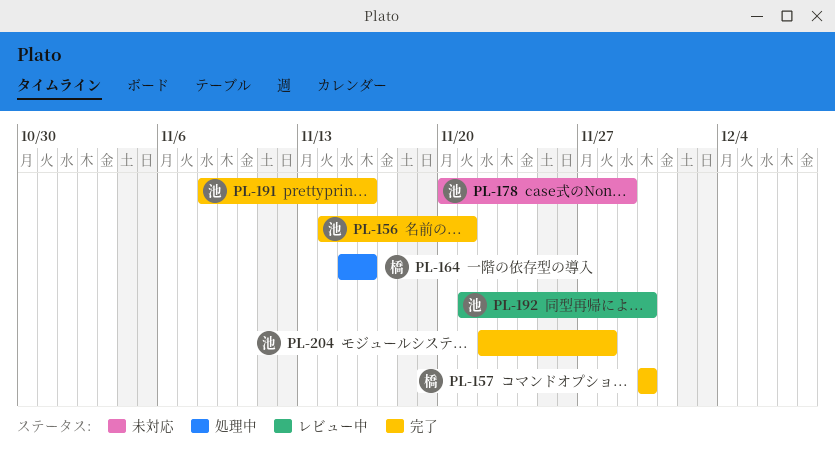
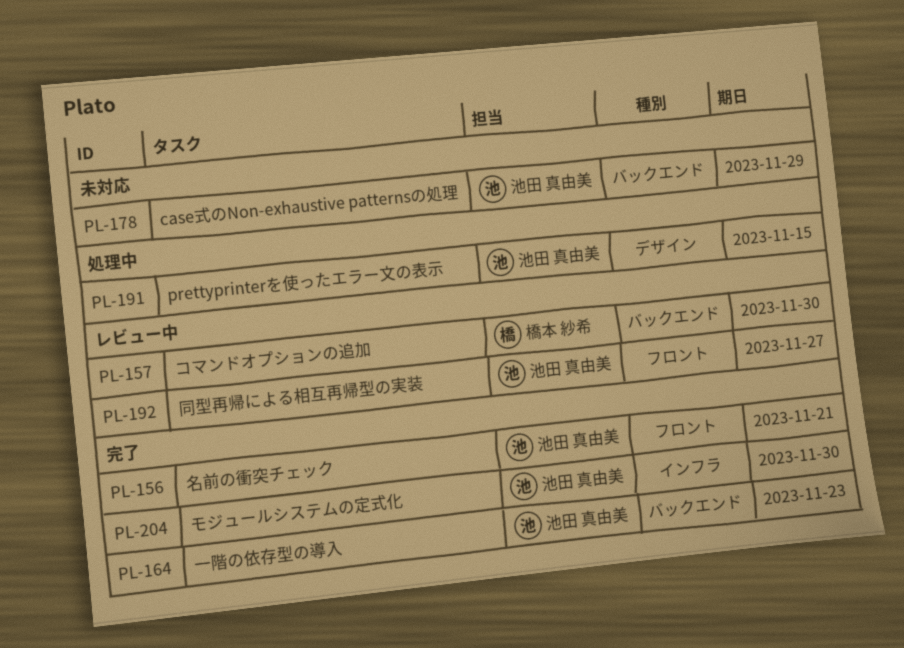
PL-157, status: 完了 -> レビュー中
PL-164, status: 処理中 -> 完了
PL-164, owner: 橋本 紗希 -> 池田 真由美
PL-164, due: Nov 16 -> Nov 23
PL-191, status: 完了 -> 処理中
PL-191, due: Nov 16 -> Nov 15
PL-192, due: Nov 30 -> Nov 27
PL-204, due: Nov 28 -> Nov 30

